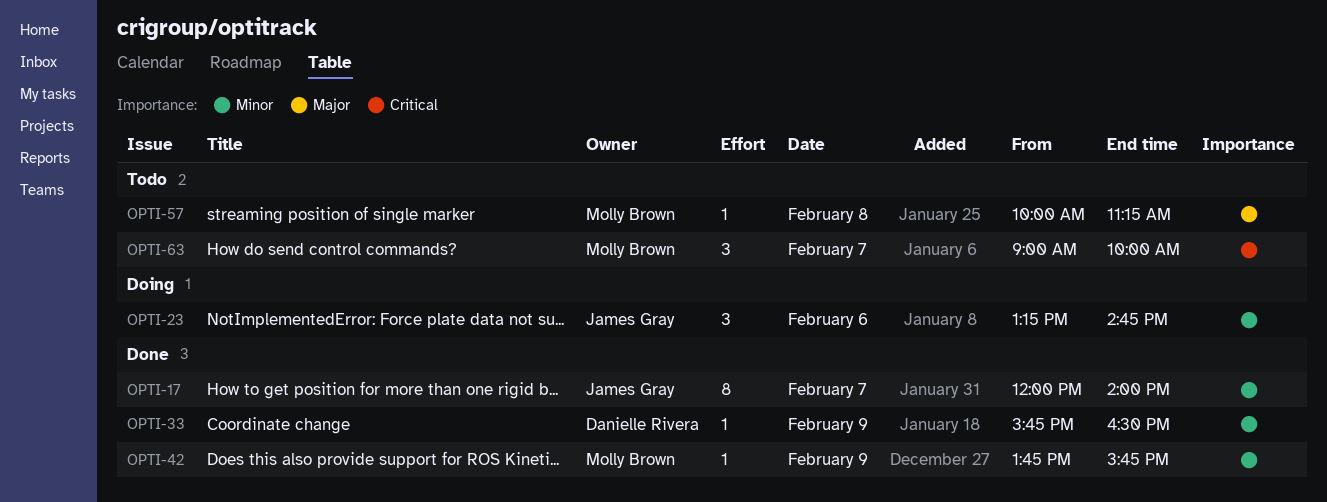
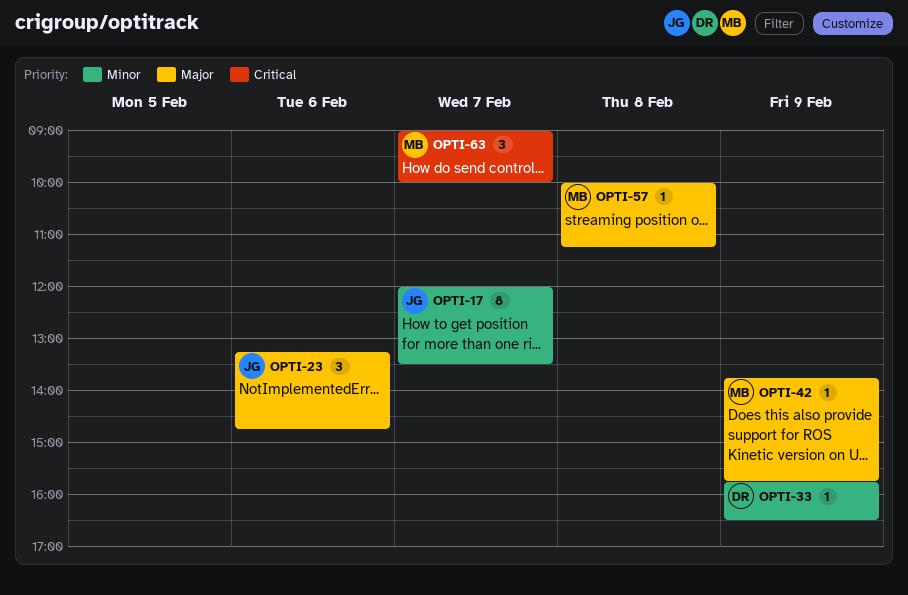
OPTI-17, ends: 14:00 -> 13:30
OPTI-23, priority: Minor -> Major
OPTI-42, priority: Minor -> Major

